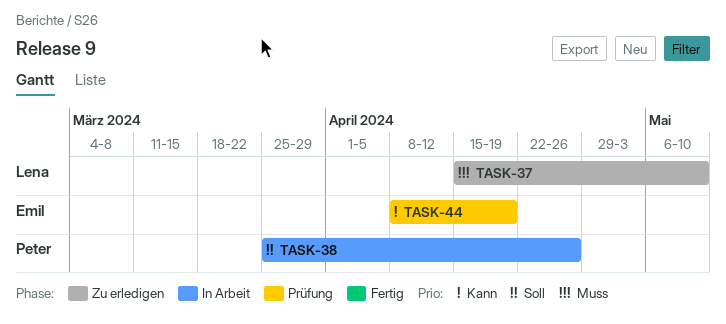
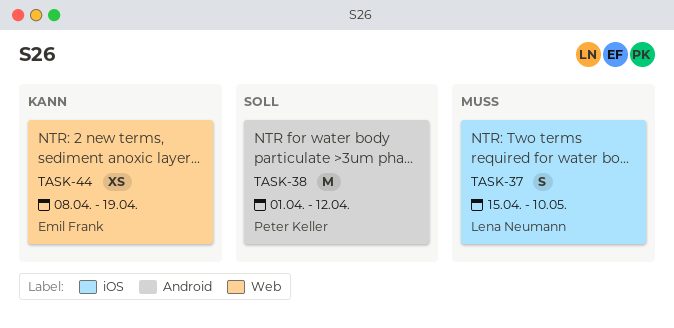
TASK-38, start: Mar 25 -> Apr 1
TASK-38, due: Apr 26 -> Apr 12

